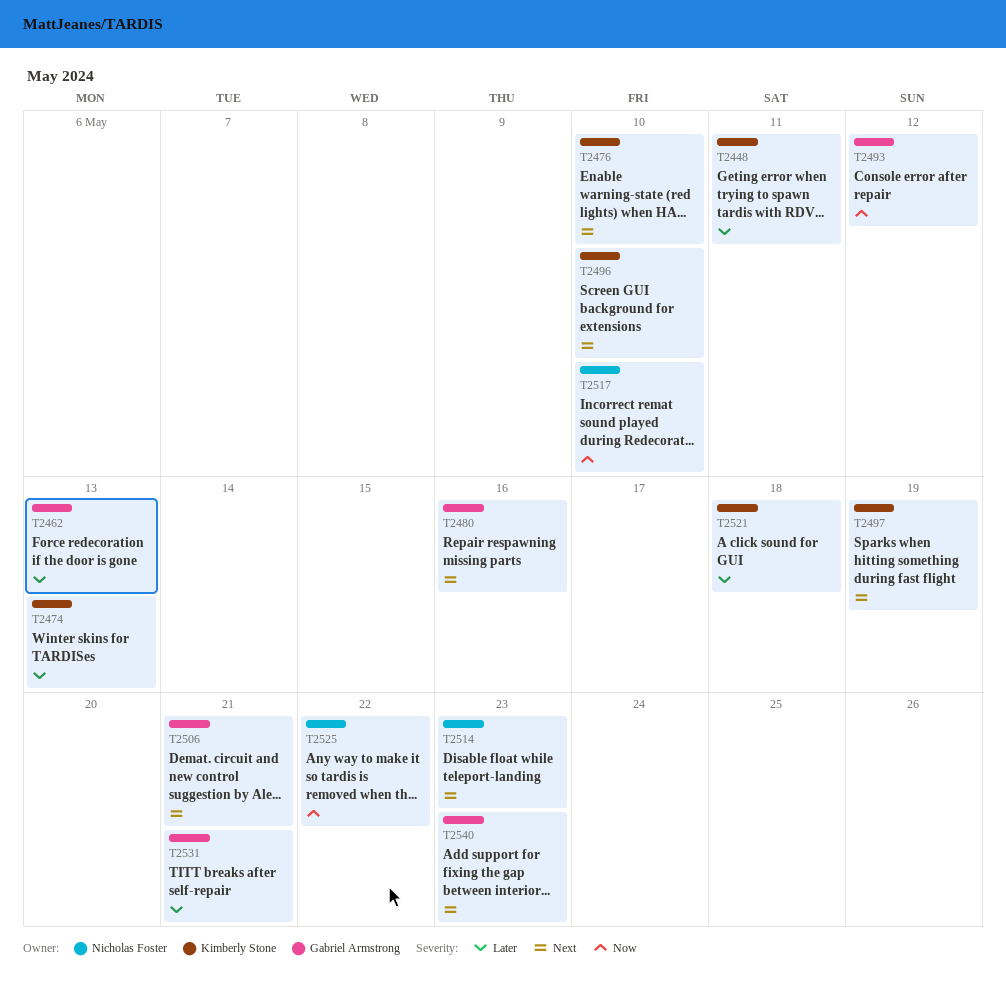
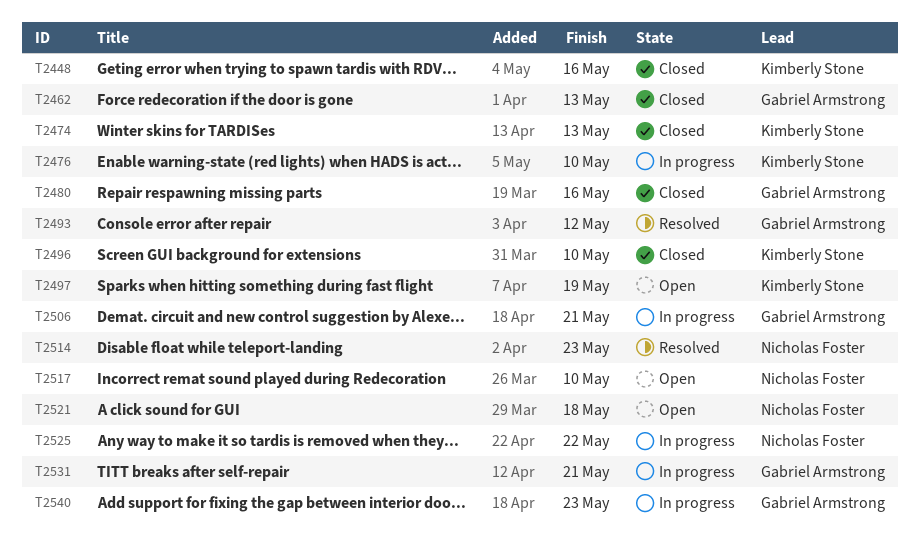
T2448, due: May 11 -> May 16
T2521, owner: Kimberly Stone -> Nicholas Foster

